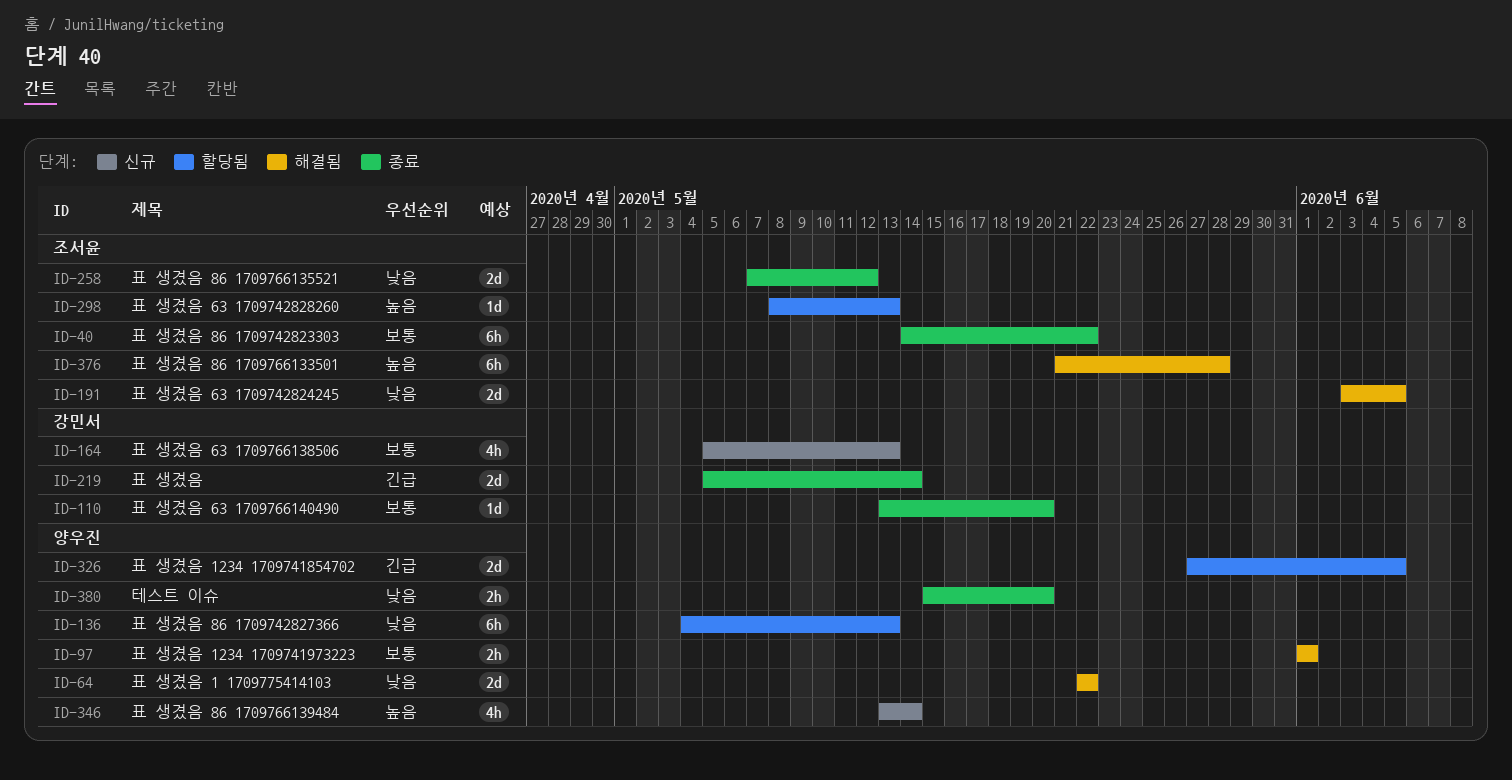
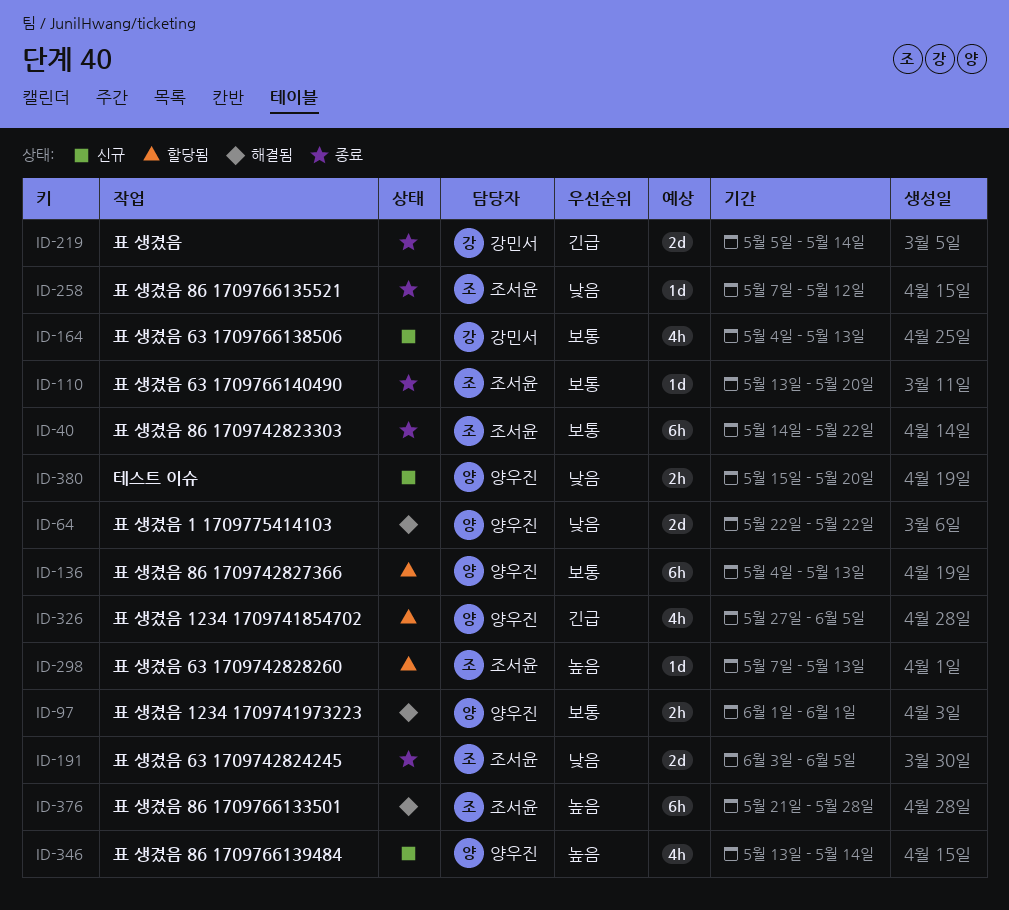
ID-110, owner: 강민서 -> 조서윤
ID-136, priority: 낮음 -> 보통
ID-164, start: May 5 -> May 4
ID-191, status: 해결됨 -> 종료
ID-258, estimate: 2d -> 1d
ID-298, start: May 8 -> May 7
ID-326, estimate: 2d -> 4h
ID-380, status: 종료 -> 신규

